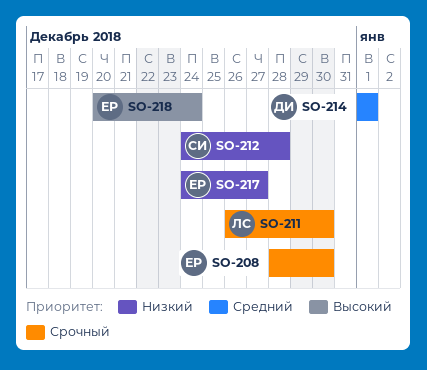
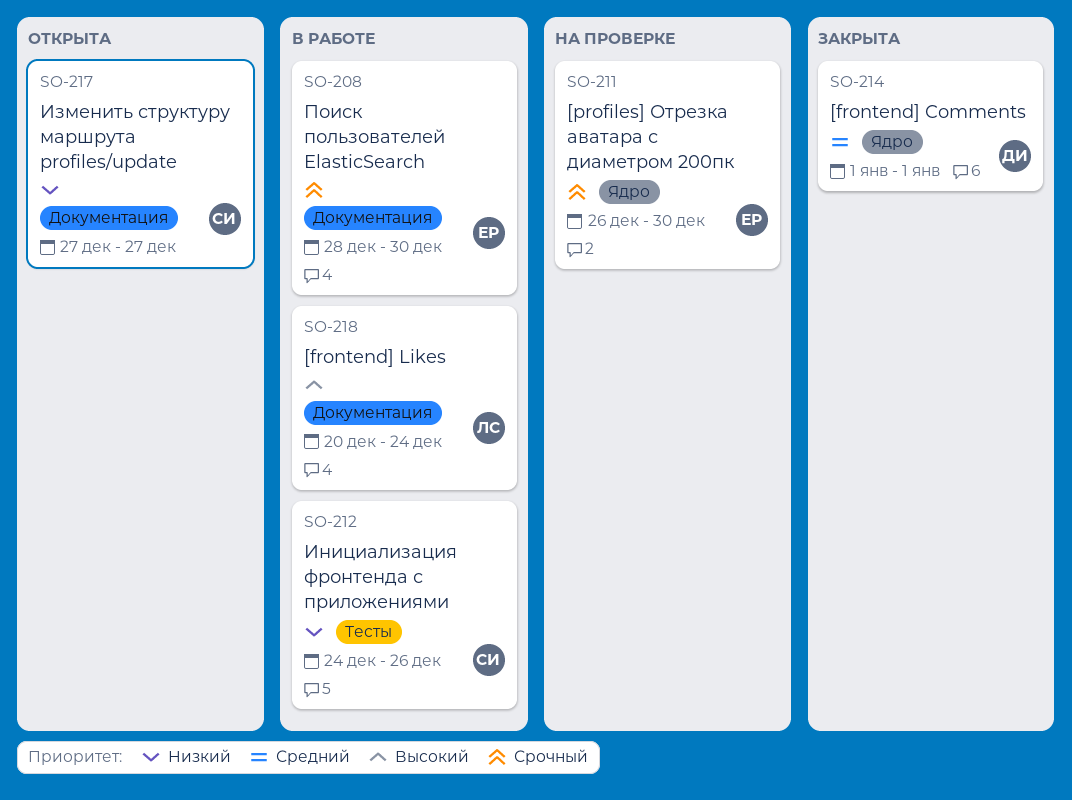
SO-211, owner: ЛС -> ЕР
SO-212, due: Dec 28 -> Dec 26
SO-217, owner: ЕР -> СИ
SO-217, start: Dec 24 -> Dec 27
SO-218, owner: ЕР -> ЛС

